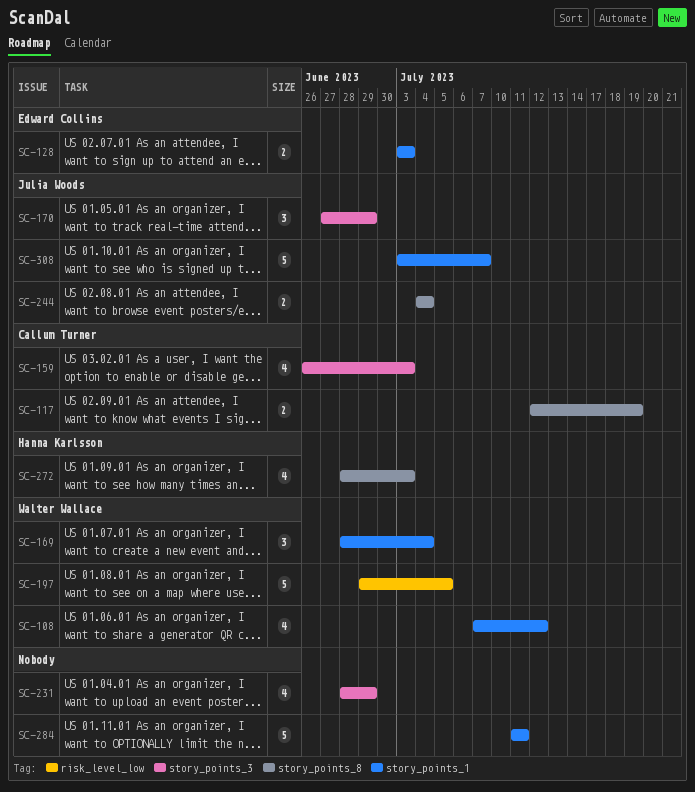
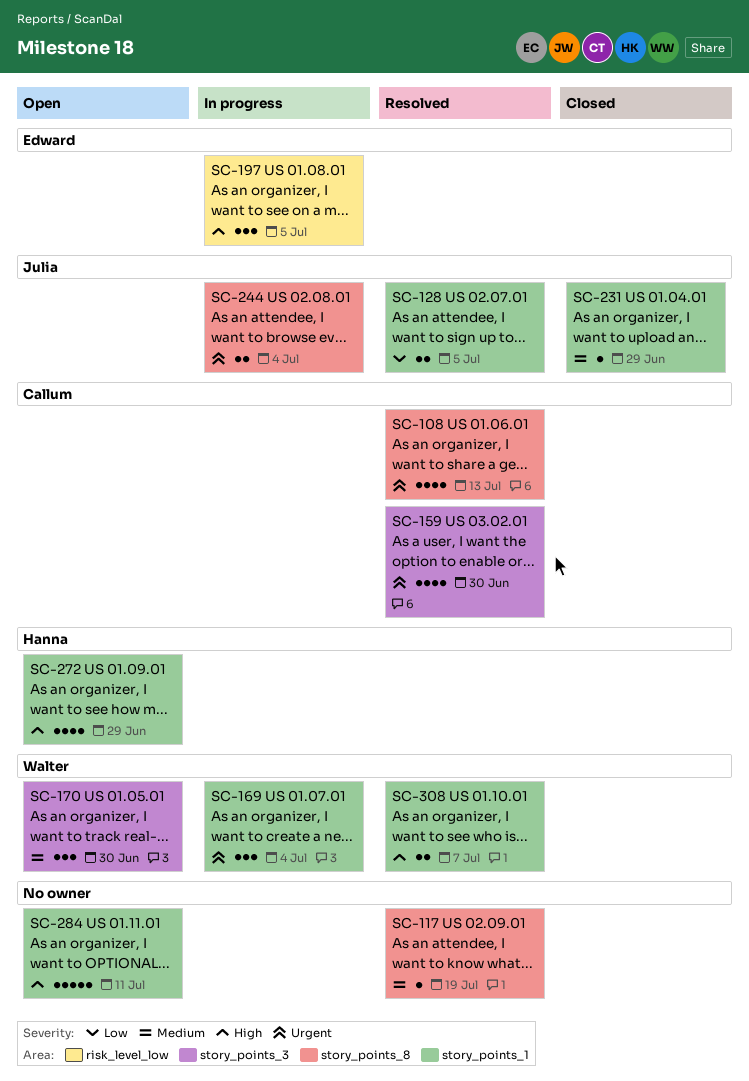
SC-108, owner: Walter Wallace -> Callum Turner
SC-108, label: story_points_1 -> story_points_8
SC-108, due: Jul 12 -> Jul 13
SC-117, owner: Callum Turner -> none
SC-117, estimate: 2 -> 1
SC-128, owner: Edward Collins -> Julia Woods
SC-128, due: Jul 3 -> Jul 5
SC-159, due: Jul 3 -> Jun 30
SC-170, owner: Julia Woods -> Walter Wallace
SC-170, due: Jun 29 -> Jun 30
SC-197, owner: Walter Wallace -> Edward Collins
SC-197, estimate: 5 -> 3
SC-231, owner: none -> Julia Woods
SC-231, label: story_points_3 -> story_points_1
SC-231, estimate: 4 -> 1
SC-272, label: story_points_8 -> story_points_1
SC-272, due: Jul 3 -> Jun 29
SC-308, owner: Julia Woods -> Walter Wallace
SC-308, estimate: 5 -> 2

